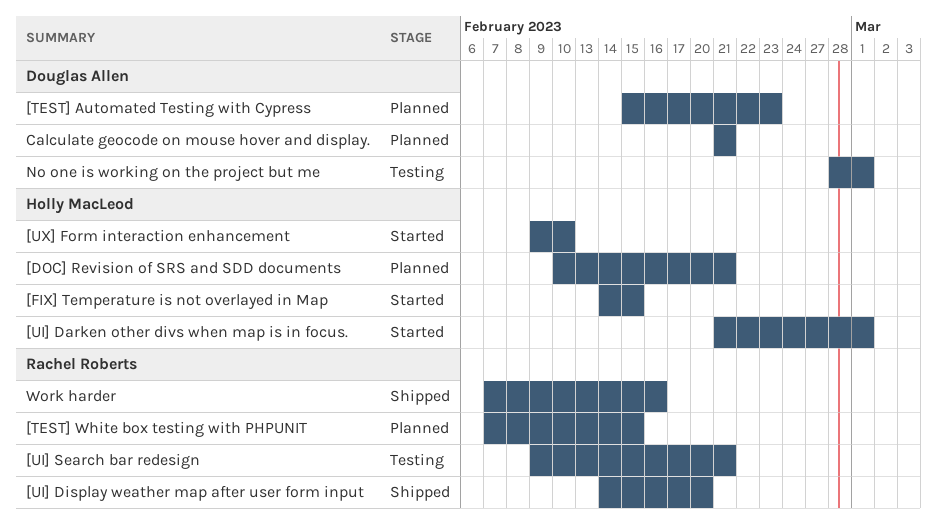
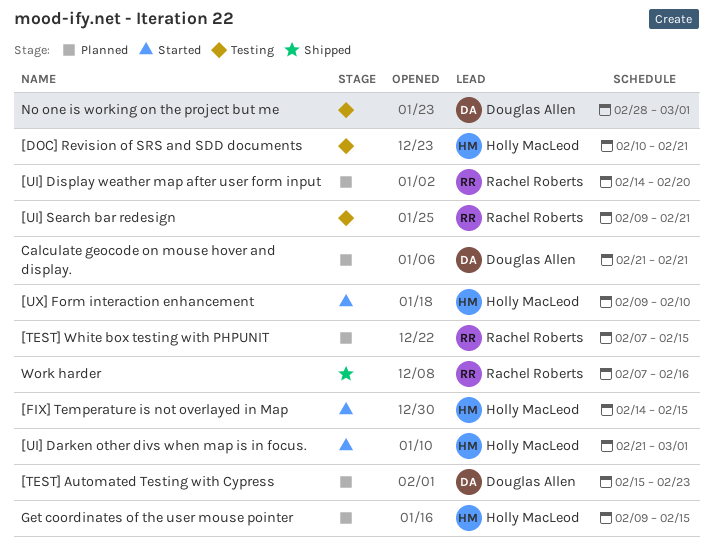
[DOC] Revision of SRS and SDD documents, status: Planned -> Testing
[UI] Display weather map after user form input, status: Shipped -> Planned
Get coordinates of the user mouse pointer: none -> present

